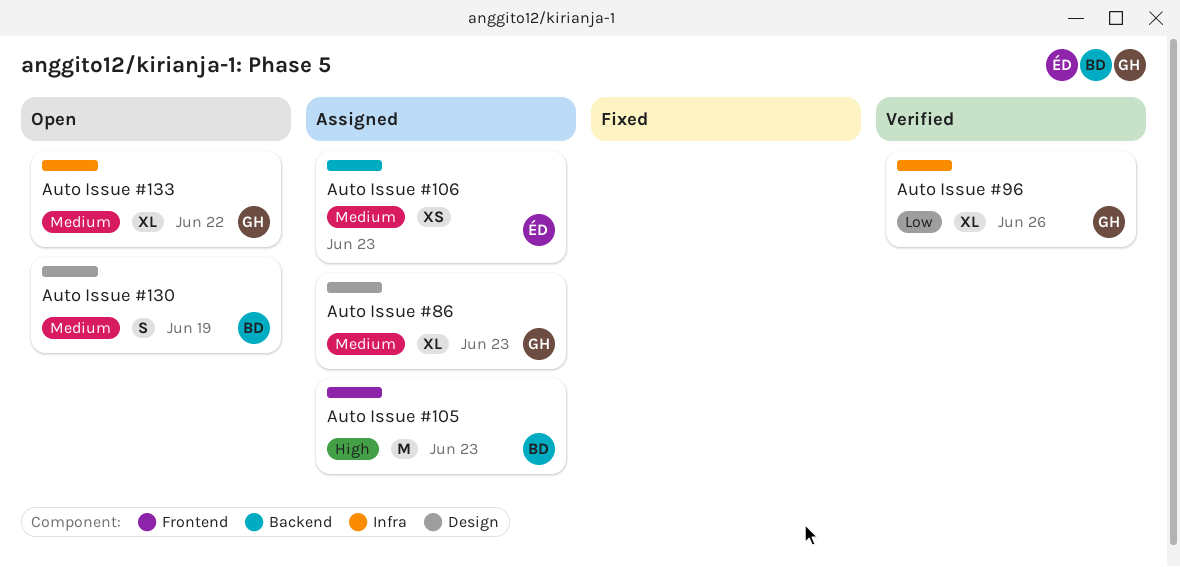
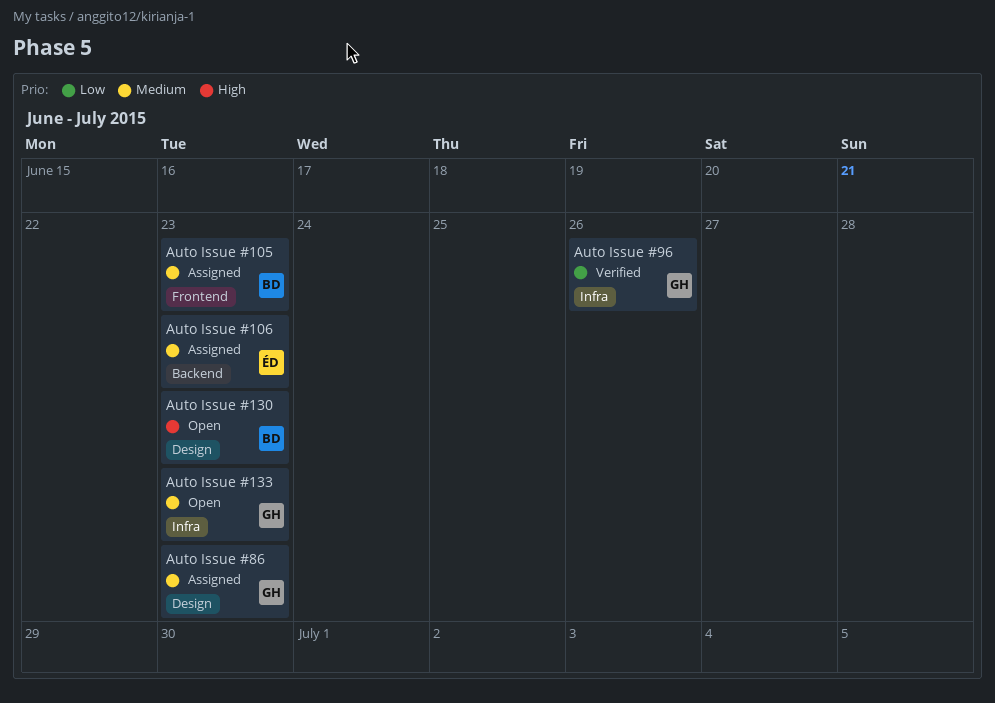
Auto Issue #105, priority: High -> Medium
Auto Issue #130, priority: Medium -> High
Auto Issue #130, due: Jun 19 -> Jun 23
Auto Issue #133, due: Jun 22 -> Jun 23

